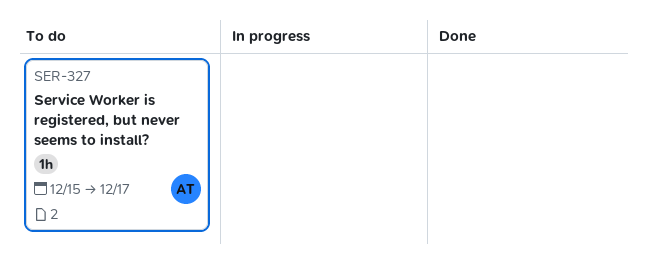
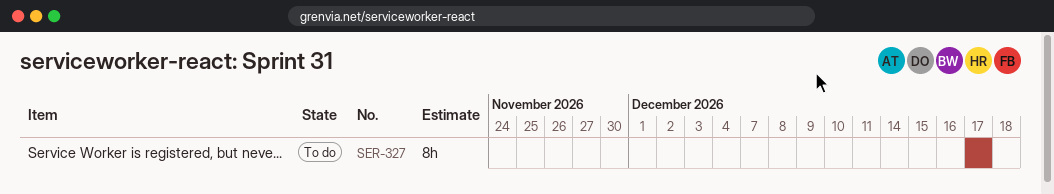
SER-327, estimate: 1h -> 8h
SER-327, start: Dec 15 -> Dec 17

